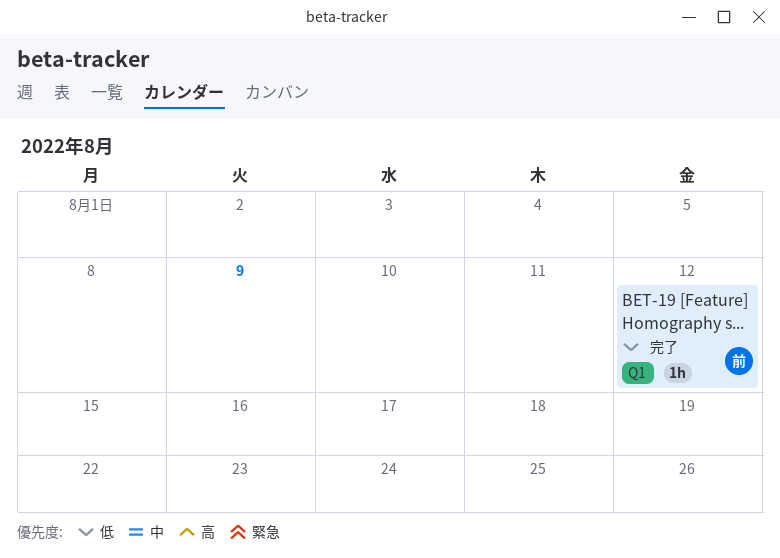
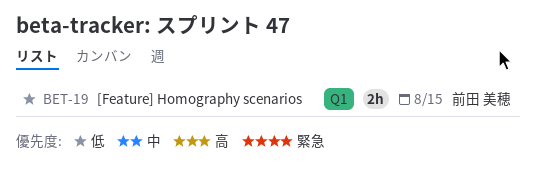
BET-19, estimate: 1h -> 2h
BET-19, due: Aug 12 -> Aug 15

